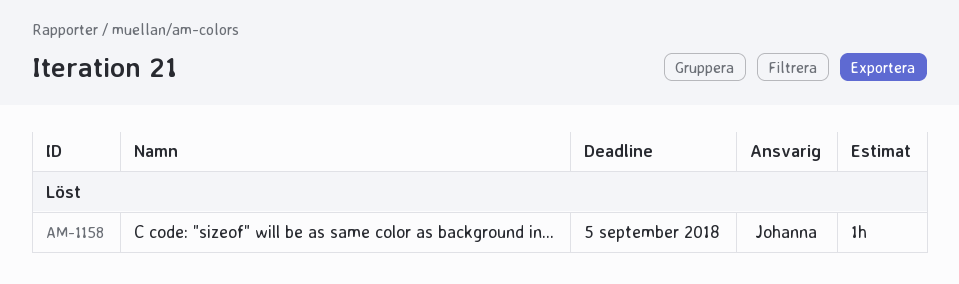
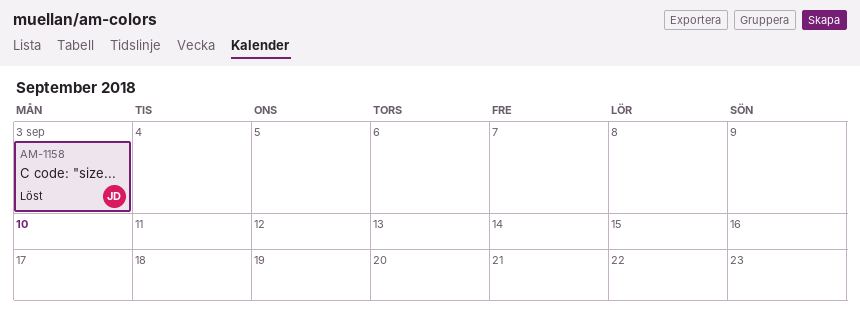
AM-1158, due: Sep 5 -> Sep 3

